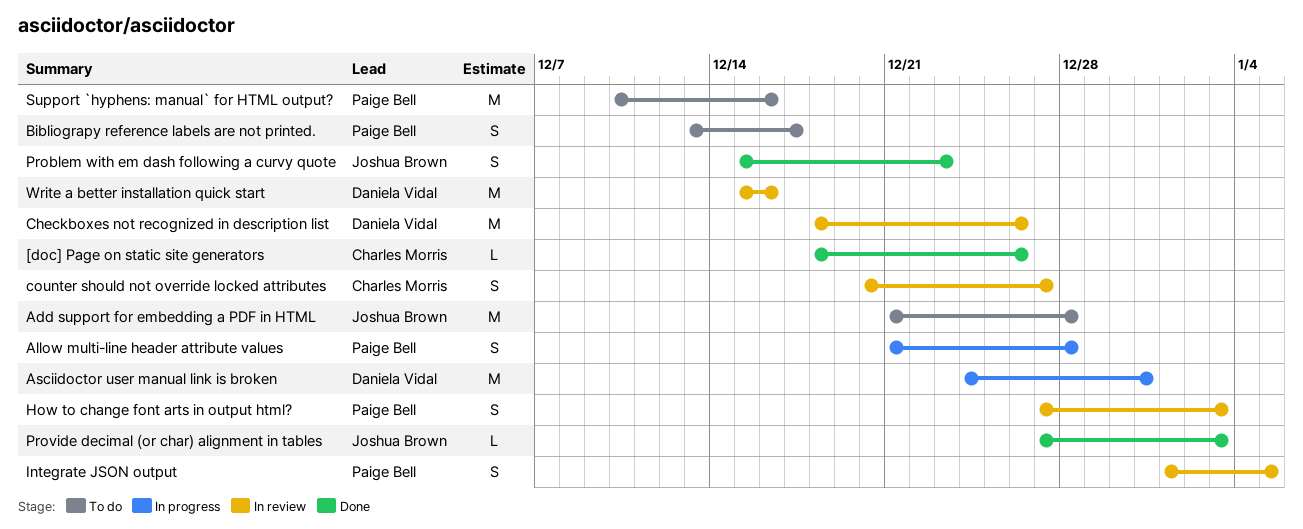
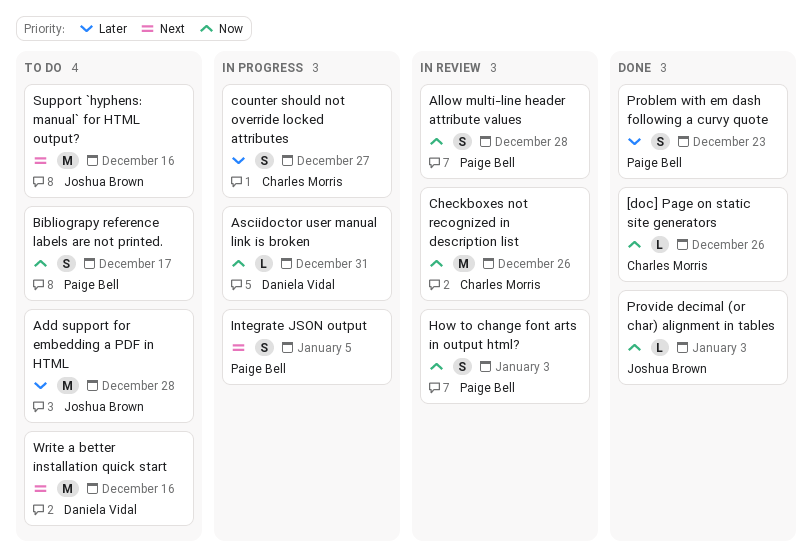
Allow multi-line header attribute values, status: In progress -> In review
Asciidoctor user manual link is broken, estimate: M -> L
Checkboxes not recognized in description list, owner: Daniela Vidal -> Charles Morris
counter should not override locked attributes, status: In review -> In progress
Integrate JSON output, status: In review -> In progress
Problem with em dash following a curvy quote, owner: Joshua Brown -> Paige Bell
Support `hyphens: manual` for HTML output?, owner: Paige Bell -> Joshua Brown
Write a better installation quick start, status: In review -> To do

